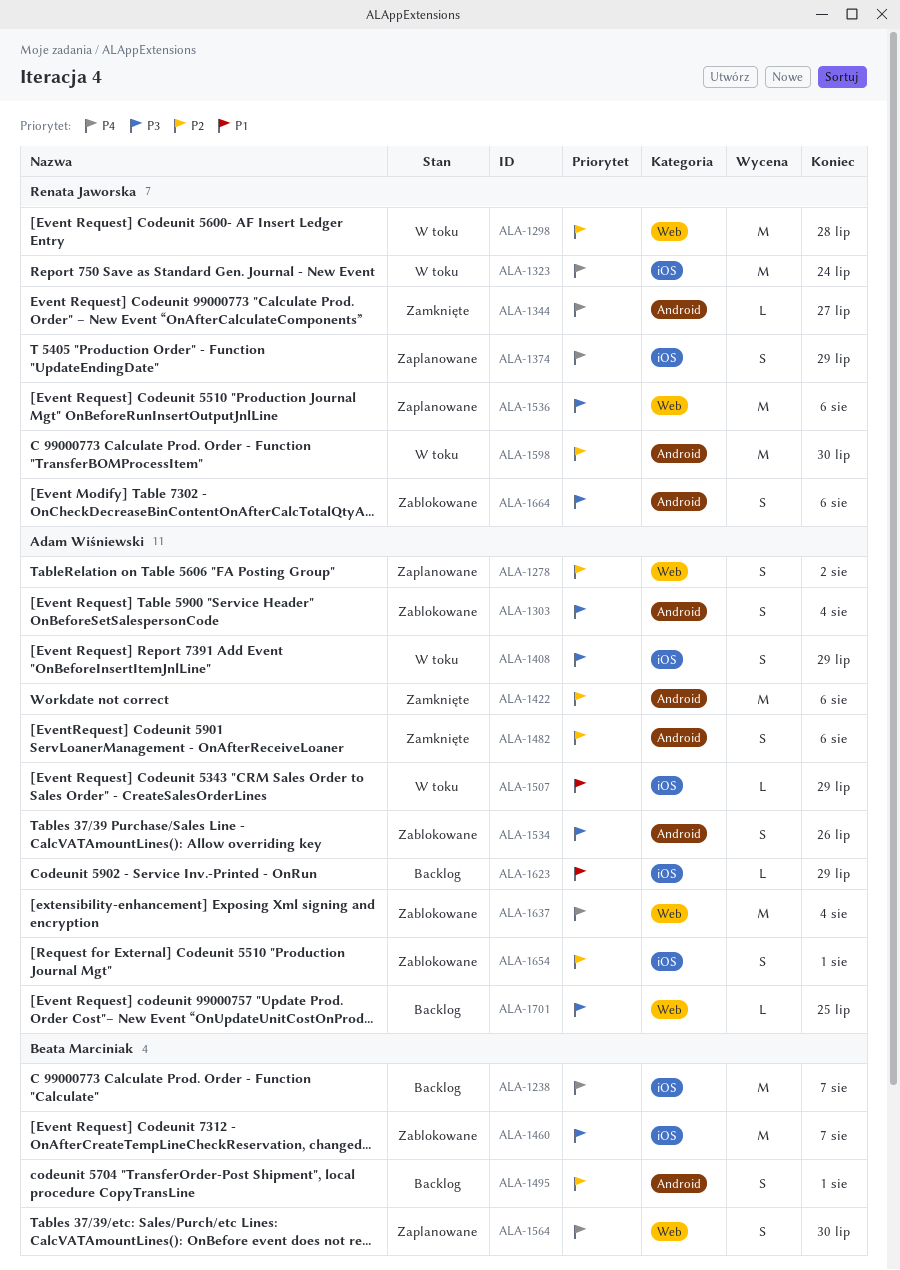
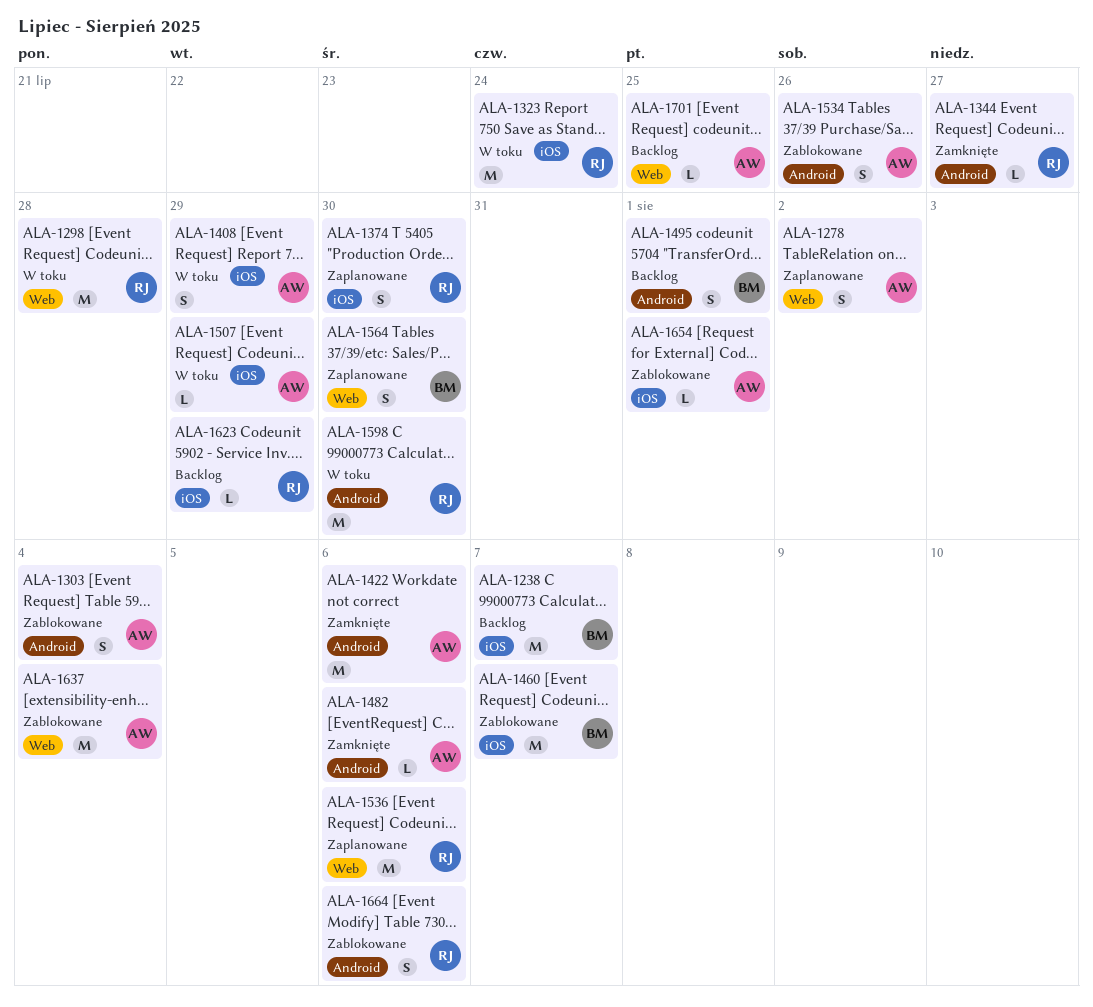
ALA-1374, due: Jul 29 -> Jul 30
ALA-1482, estimate: S -> L
ALA-1623, owner: Adam Wiśniewski -> Renata Jaworska
ALA-1654, estimate: S -> L

